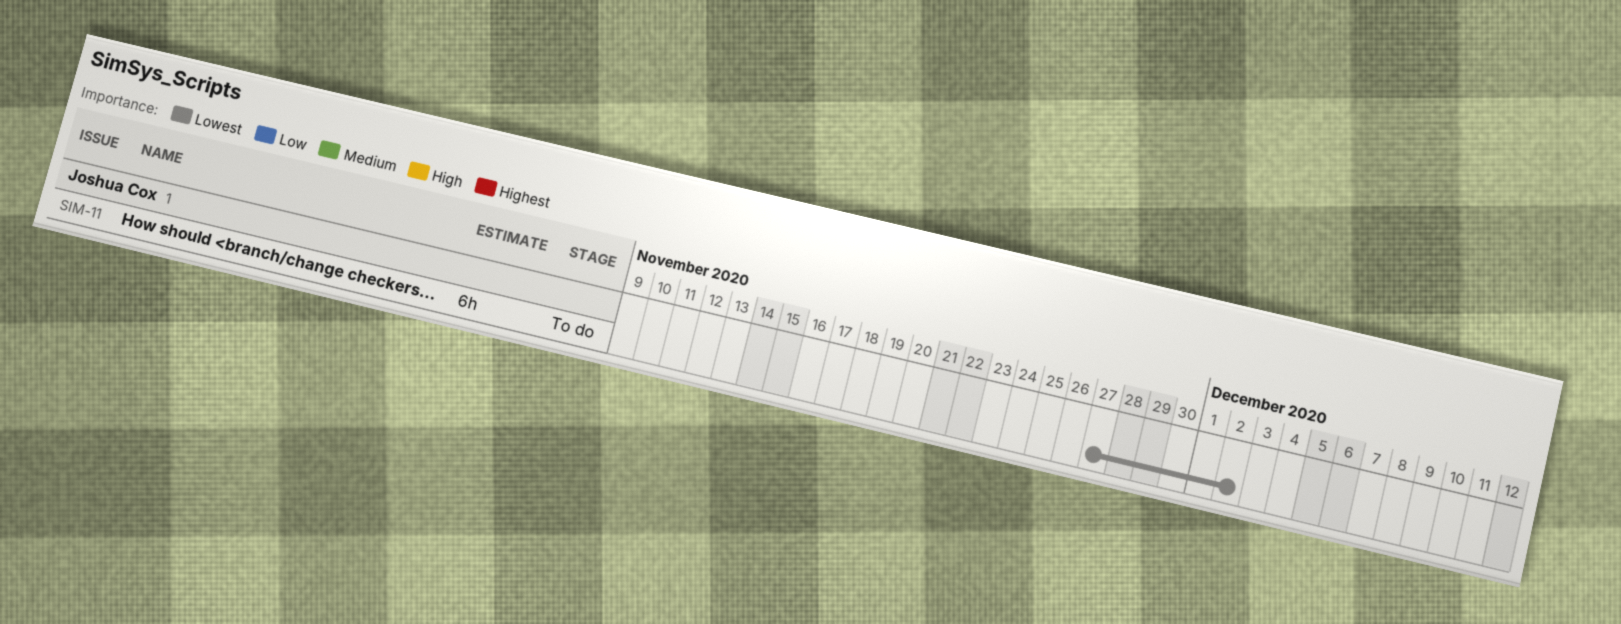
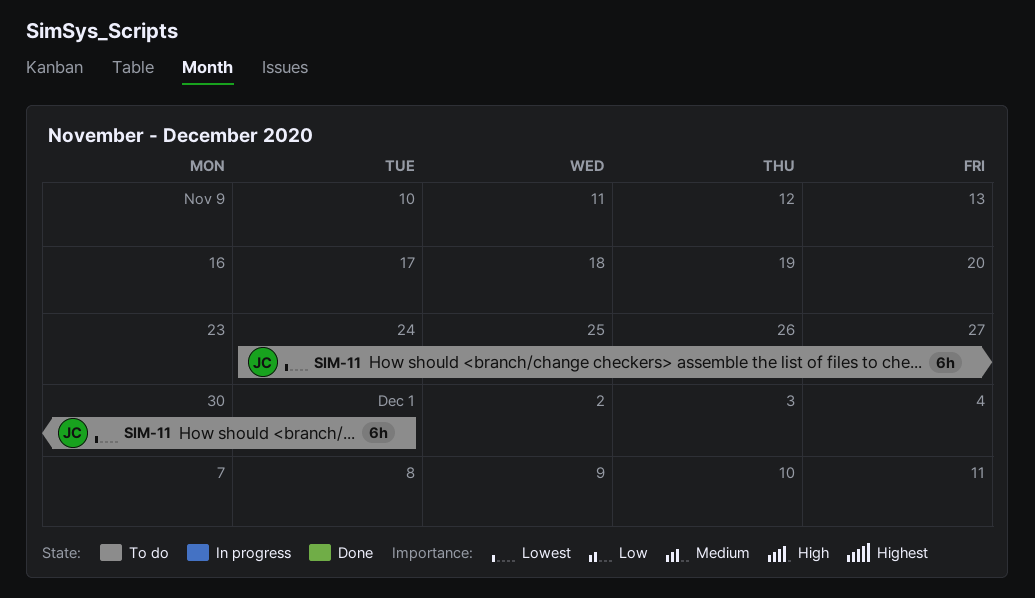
SIM-11, start: Nov 27 -> Nov 24
SIM-11, due: Dec 2 -> Dec 1

